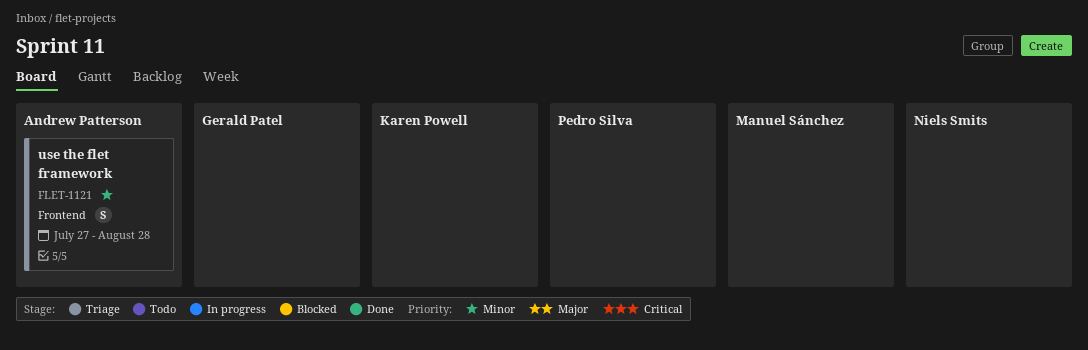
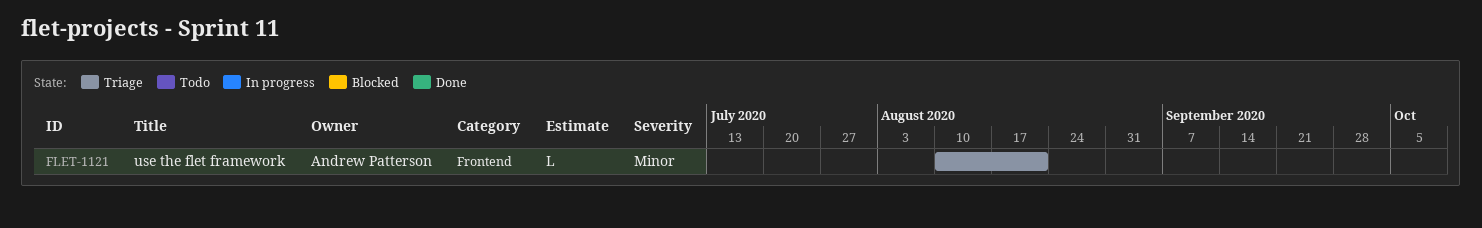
FLET-1121, estimate: S -> L
FLET-1121, start: Jul 27 -> Aug 10
FLET-1121, due: Aug 28 -> Aug 21

